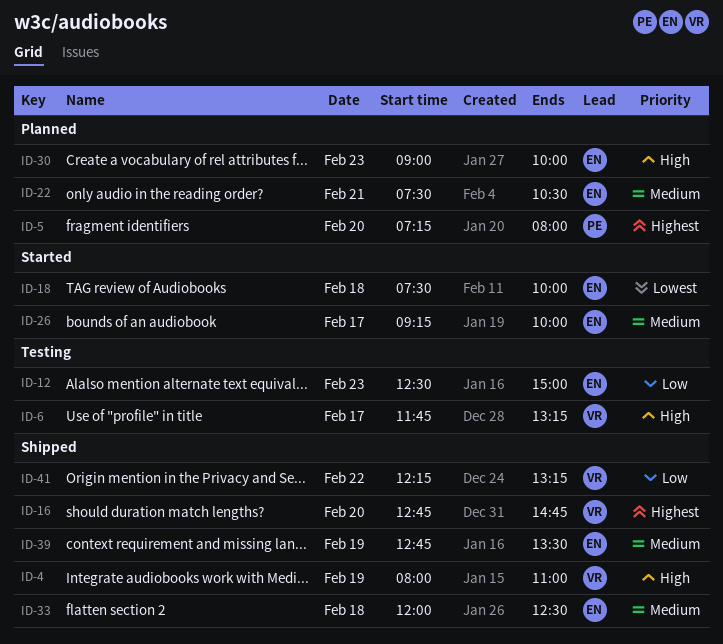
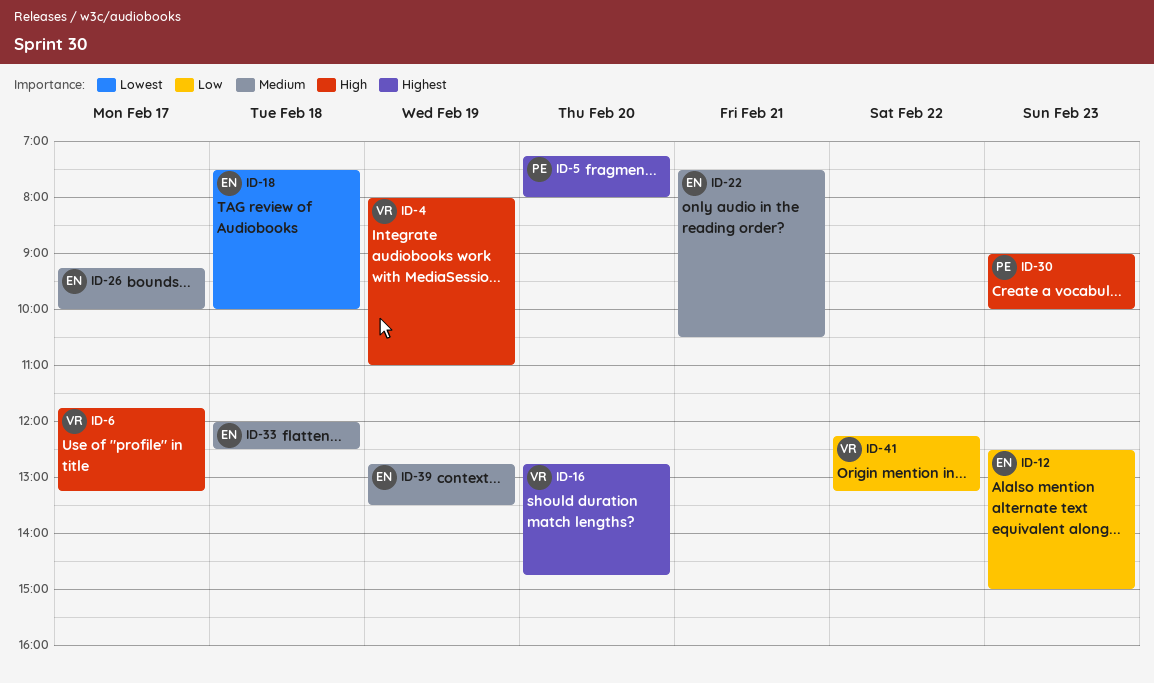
ID-30, owner: EN -> PE

